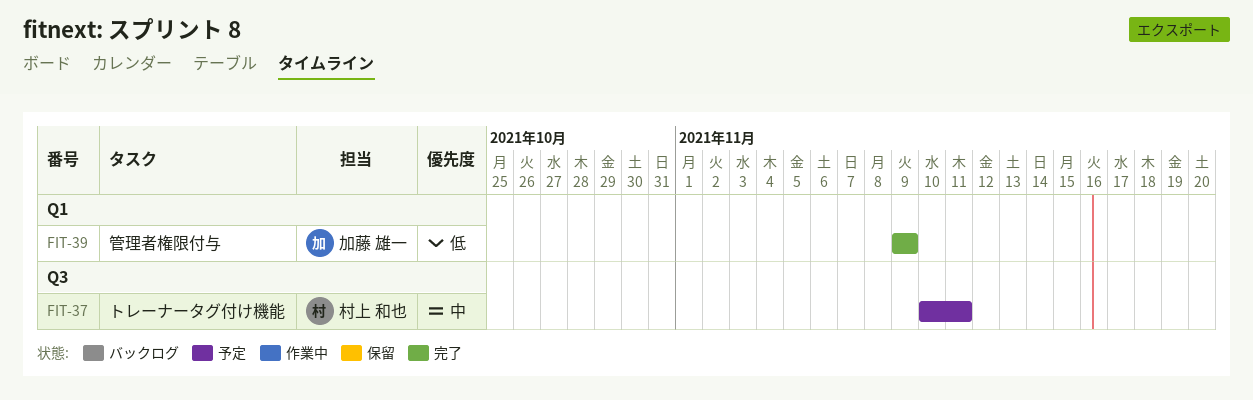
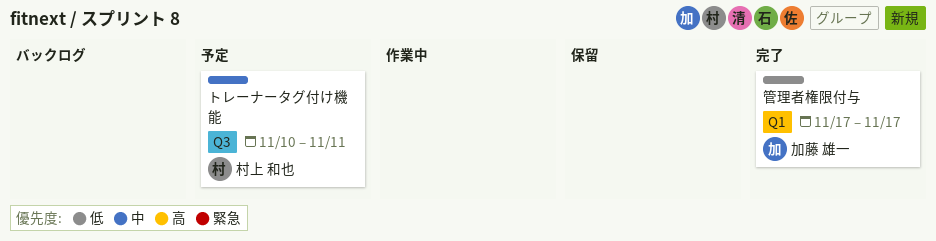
管理者権限付与, start: Nov 9 -> Nov 17
管理者権限付与, due: Nov 9 -> Nov 17

